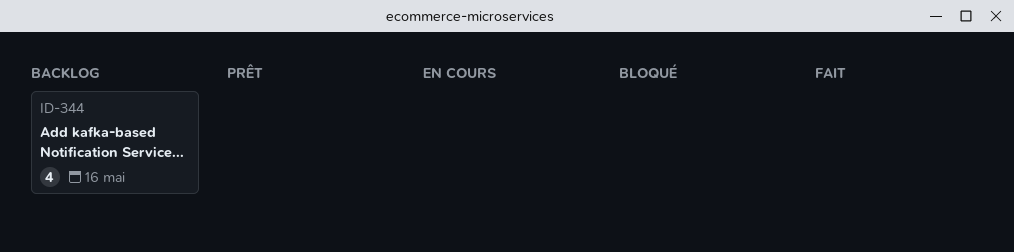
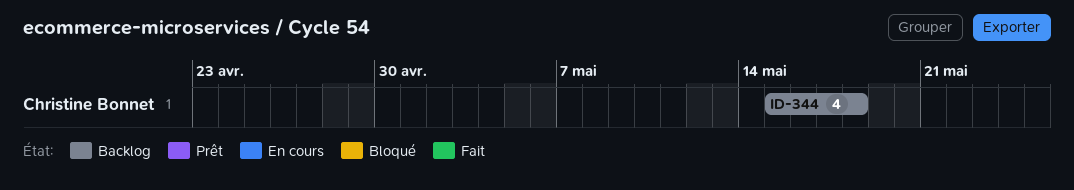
ID-344, due: May 16 -> May 18

